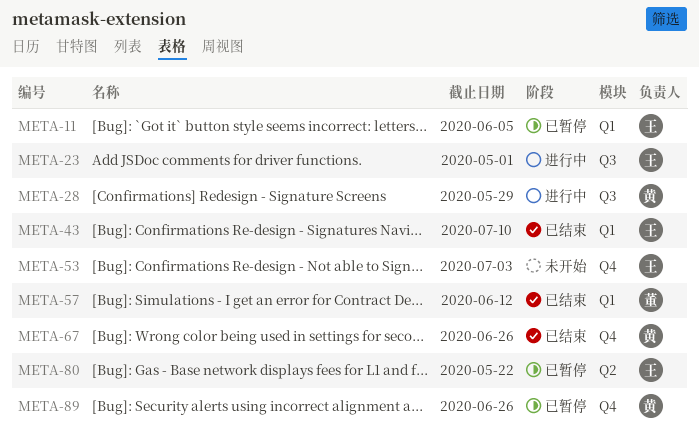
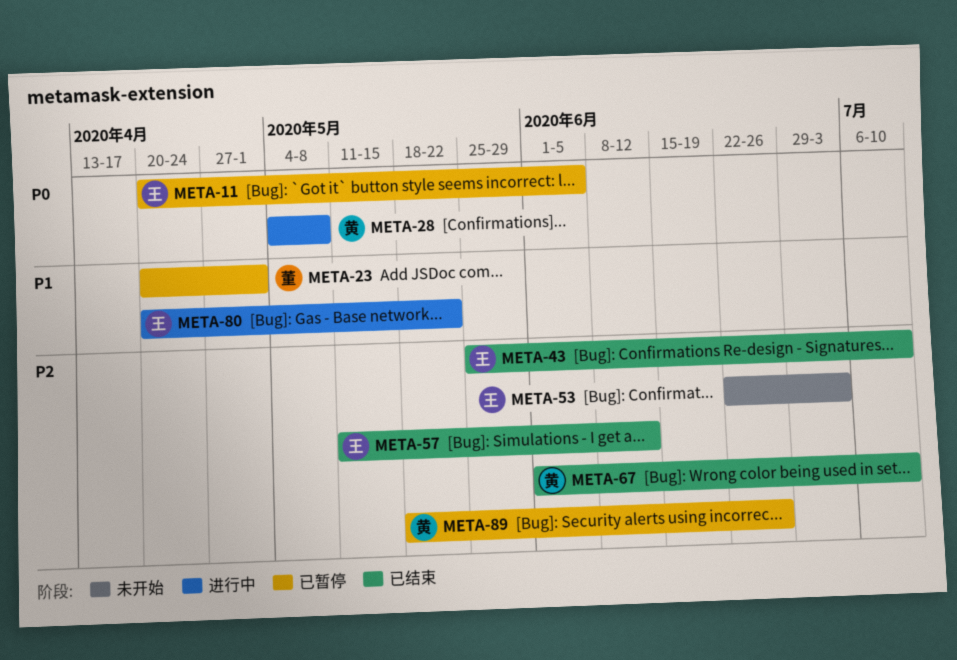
META-23, status: 进行中 -> 已暂停
META-23, owner: 王 -> 董
META-28, due: May 29 -> May 8
META-57, owner: 董 -> 王
META-67, due: Jun 26 -> Jul 10
META-80, status: 已暂停 -> 进行中

